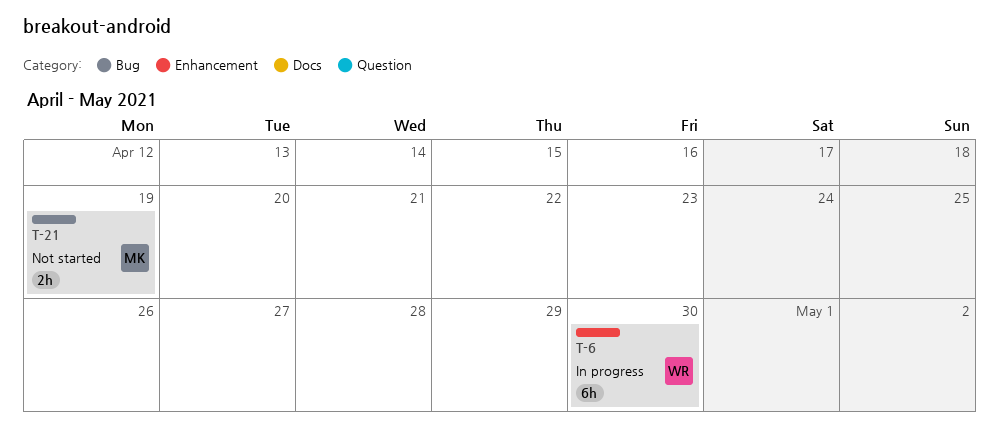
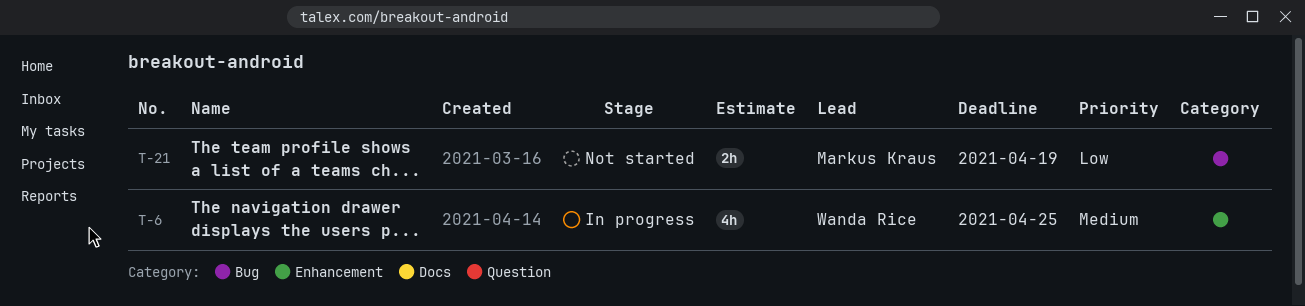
T-6, estimate: 6h -> 4h
T-6, due: Apr 30 -> Apr 25

